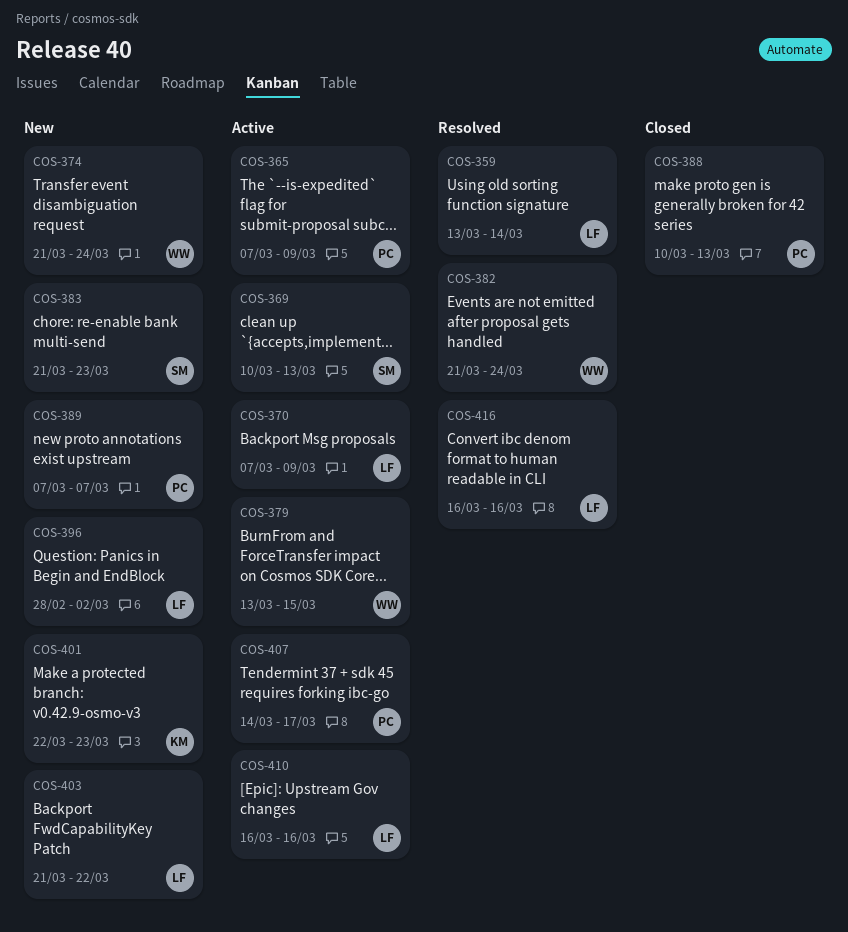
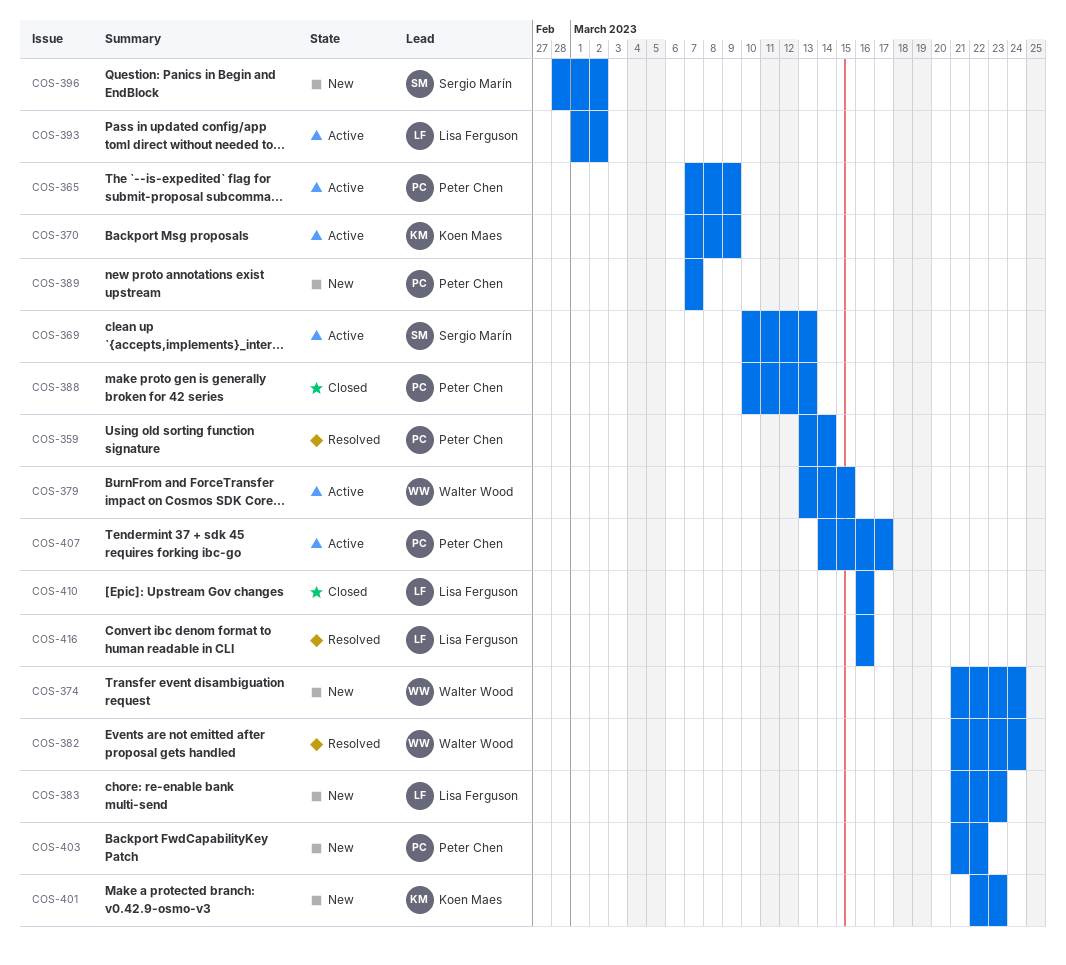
COS-359, owner: Lisa Ferguson -> Peter Chen
COS-370, owner: Lisa Ferguson -> Koen Maes
COS-383, owner: Sergio Marín -> Lisa Ferguson
COS-393: none -> present
COS-396, owner: Lisa Ferguson -> Sergio Marín
COS-403, owner: Lisa Ferguson -> Peter Chen
COS-410, status: Active -> Closed

